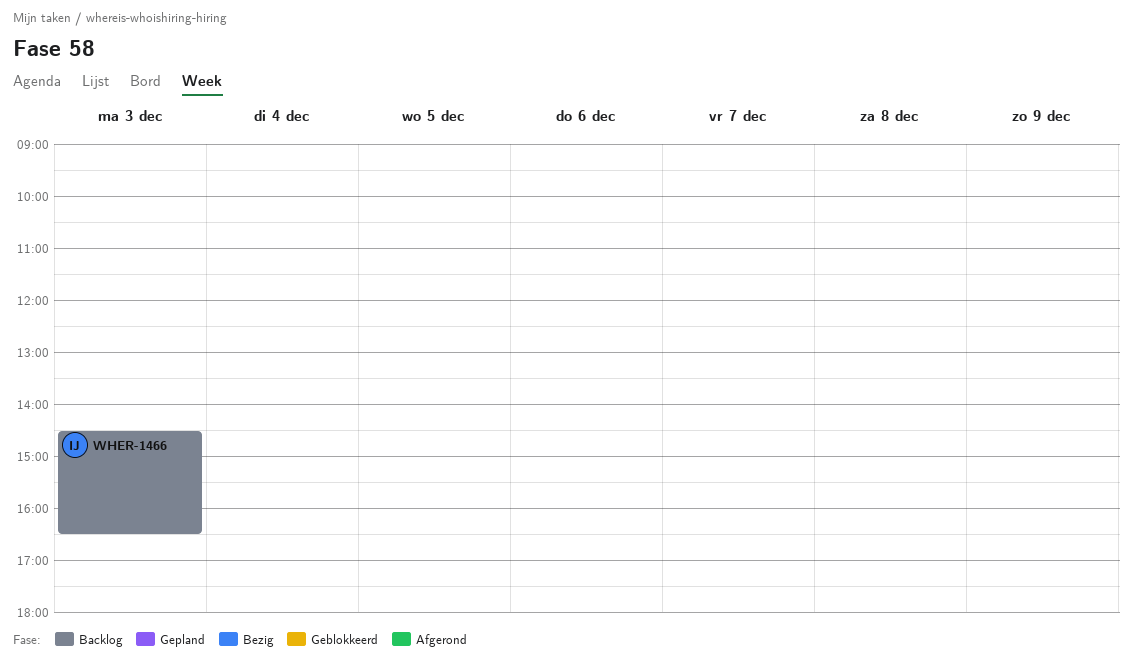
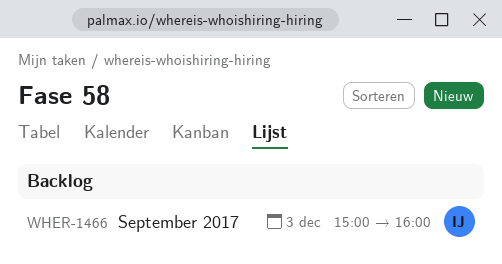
WHER-1466, begins: 14:30 -> 15:00
WHER-1466, ends: 16:30 -> 16:00

